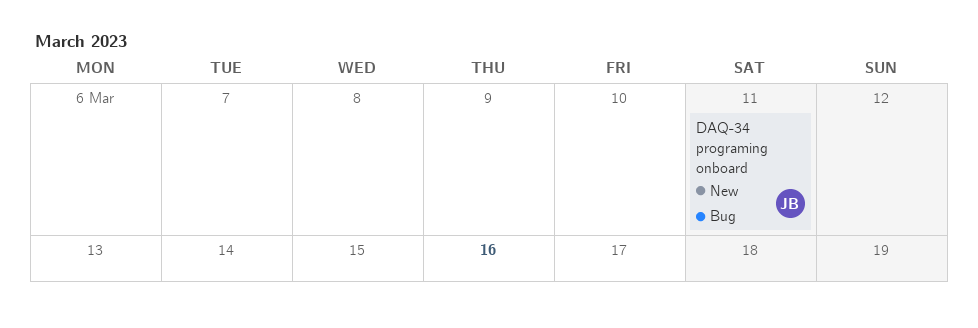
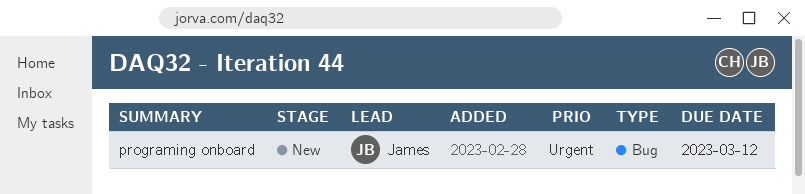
programing onboard, due: Mar 11 -> Mar 12

